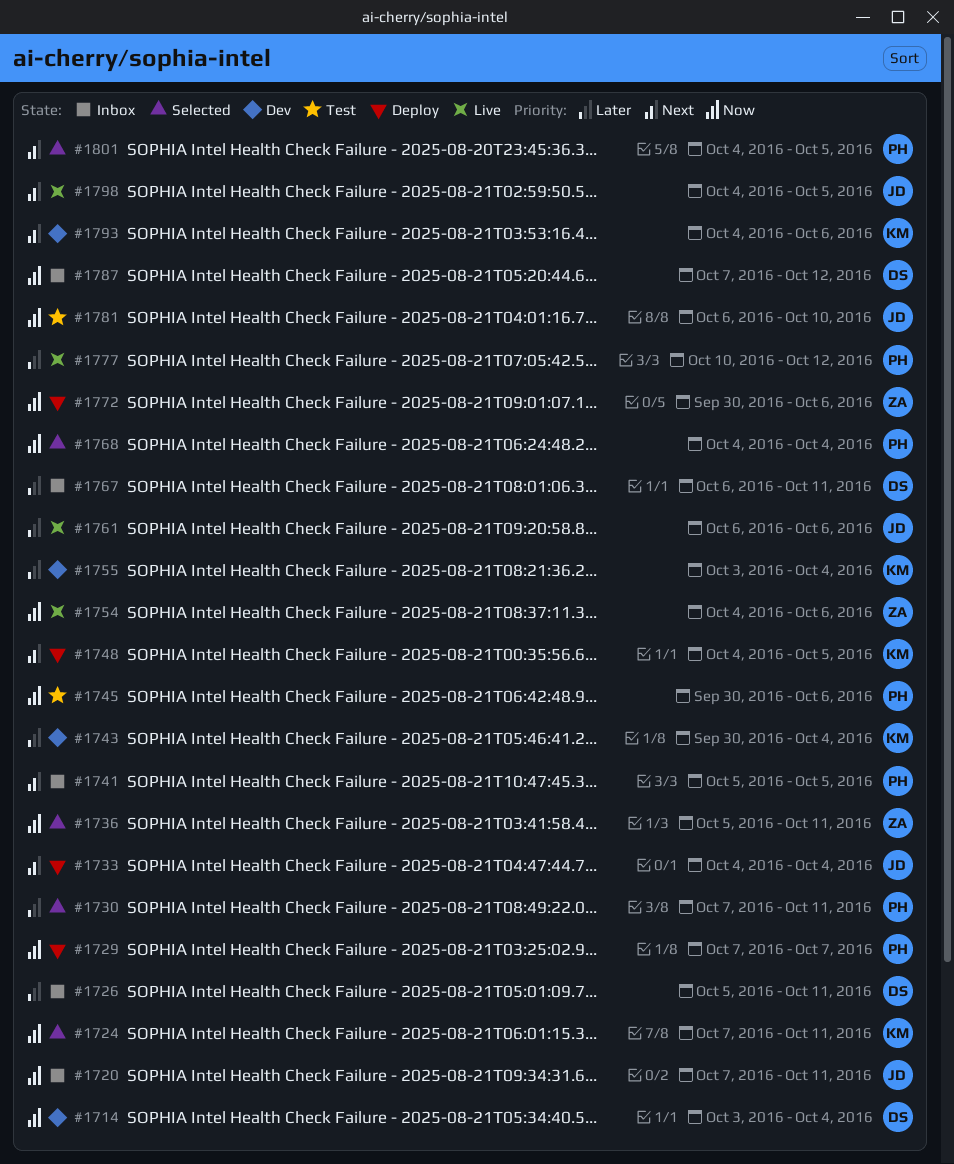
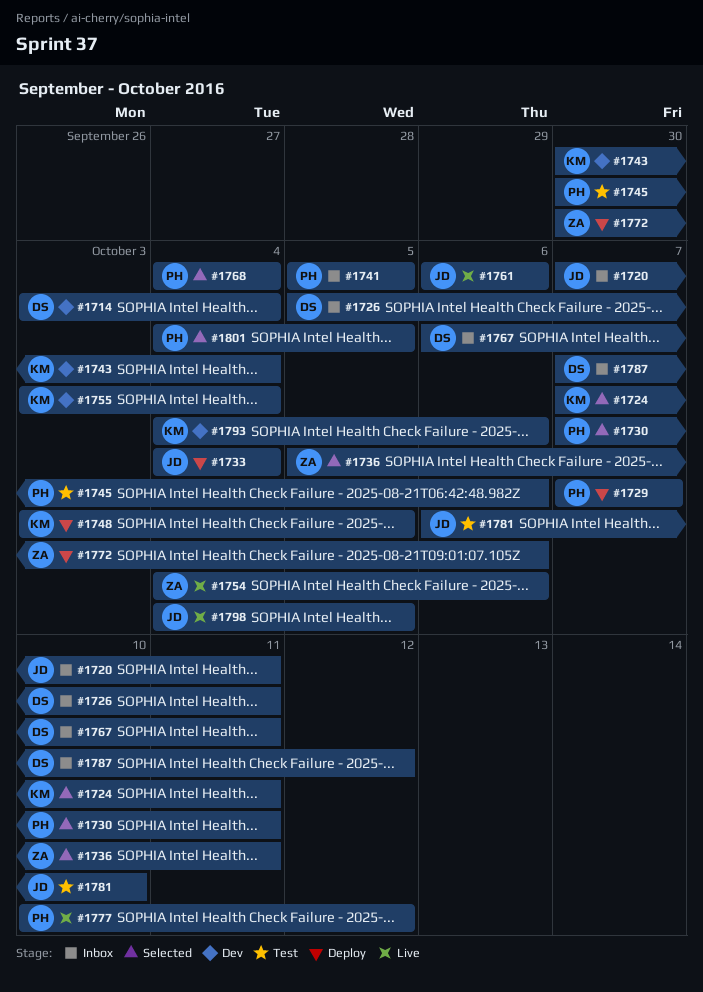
#1748, start: Oct 4 -> Oct 3

